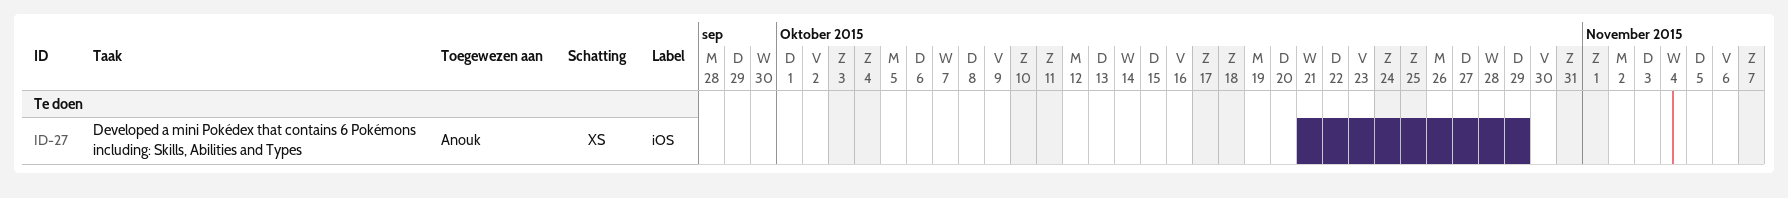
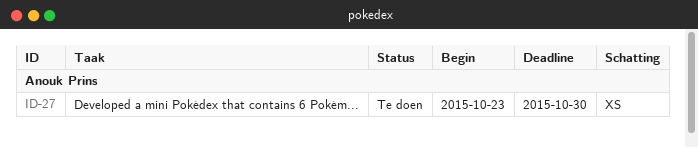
ID-27, start: Oct 21 -> Oct 23
ID-27, due: Oct 29 -> Oct 30

